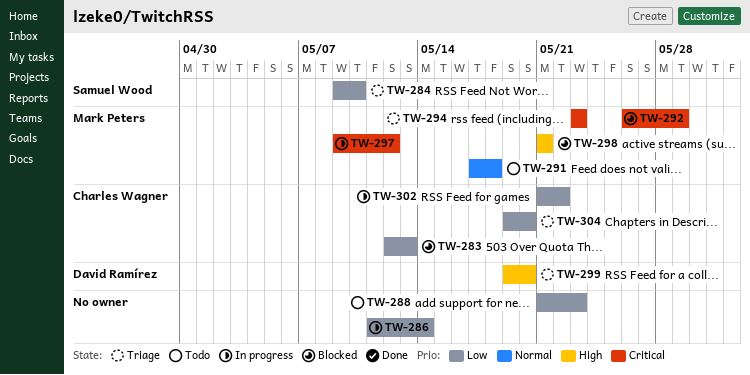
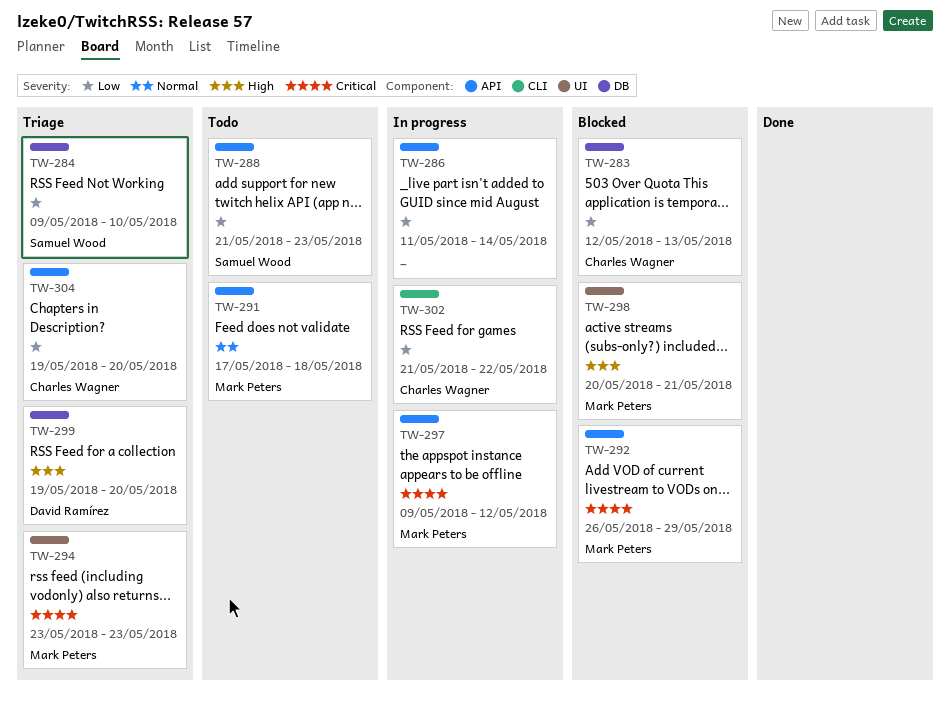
TW-288, owner: none -> Samuel Wood
TW-298, start: May 21 -> May 20

